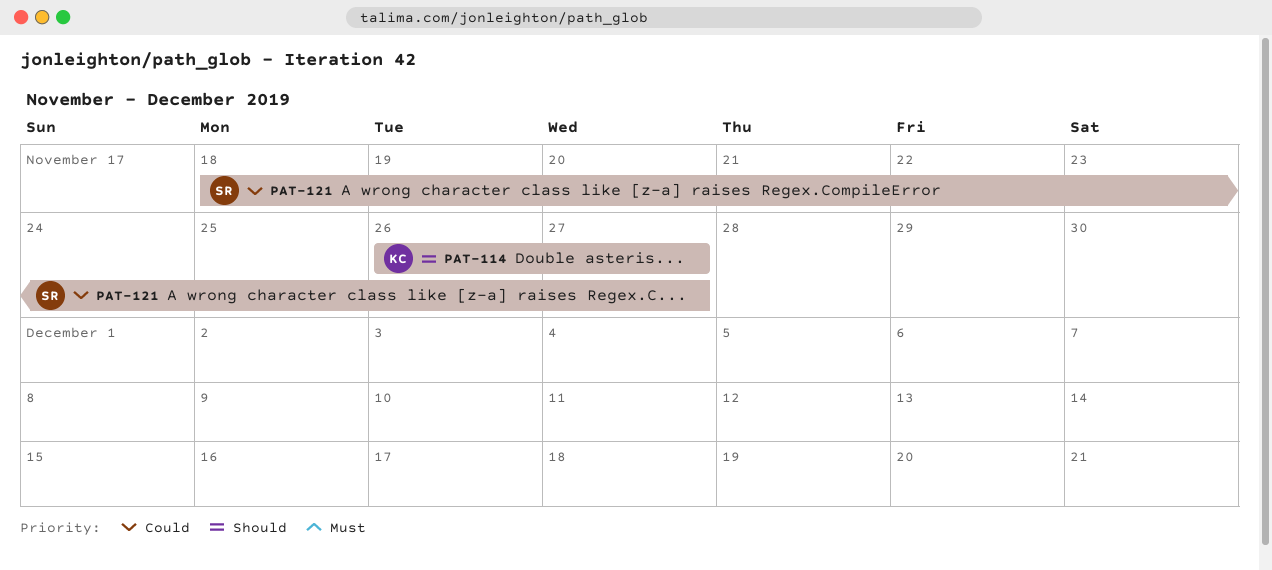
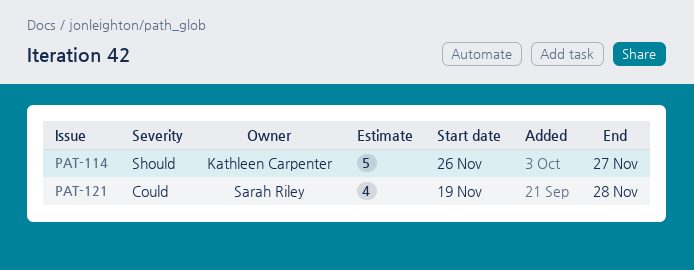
PAT-121, start: Nov 18 -> Nov 19
PAT-121, due: Nov 27 -> Nov 28

